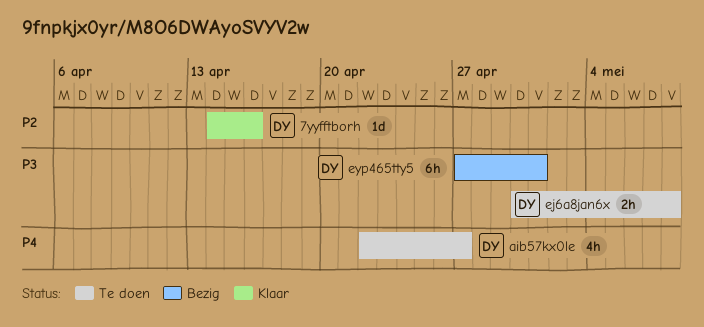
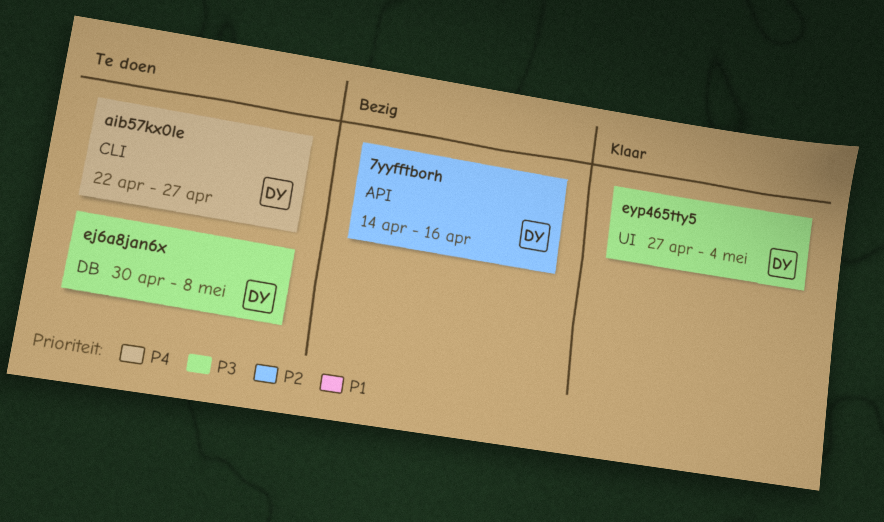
7yyfftborh, status: Klaar -> Bezig
eyp465tty5, status: Bezig -> Klaar
eyp465tty5, due: May 1 -> May 4

